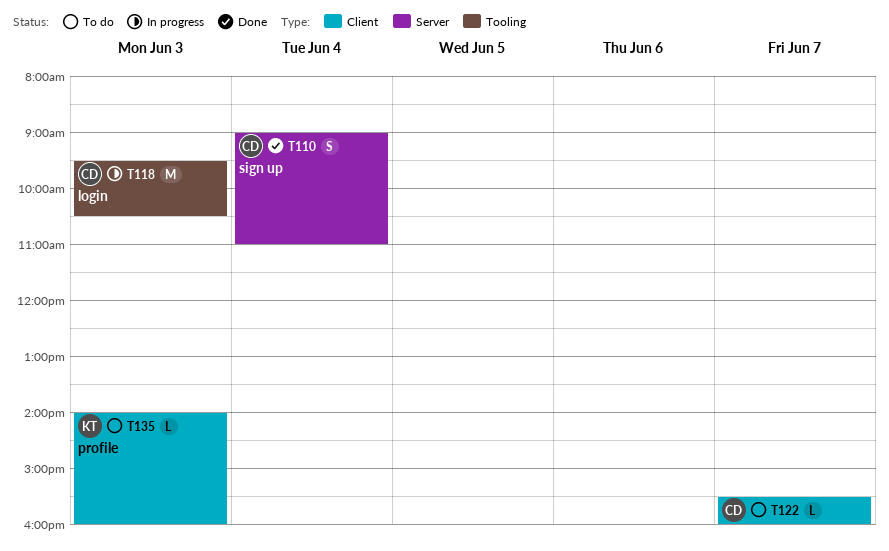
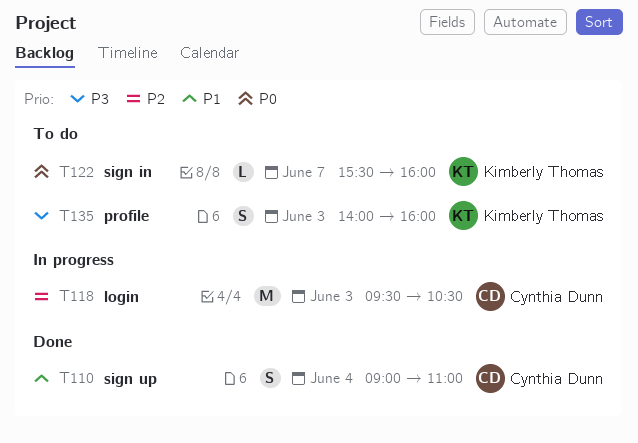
T122, owner: Cynthia Dunn -> Kimberly Thomas
T135, estimate: L -> S

